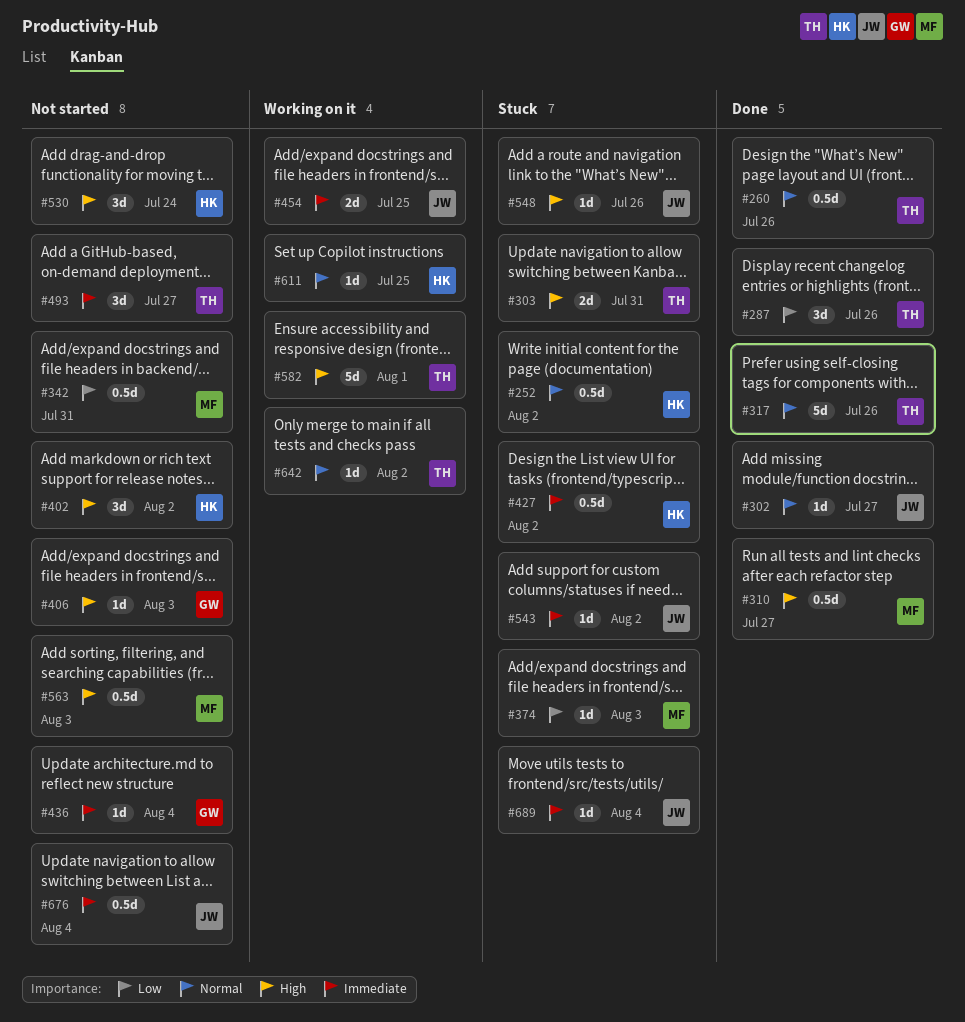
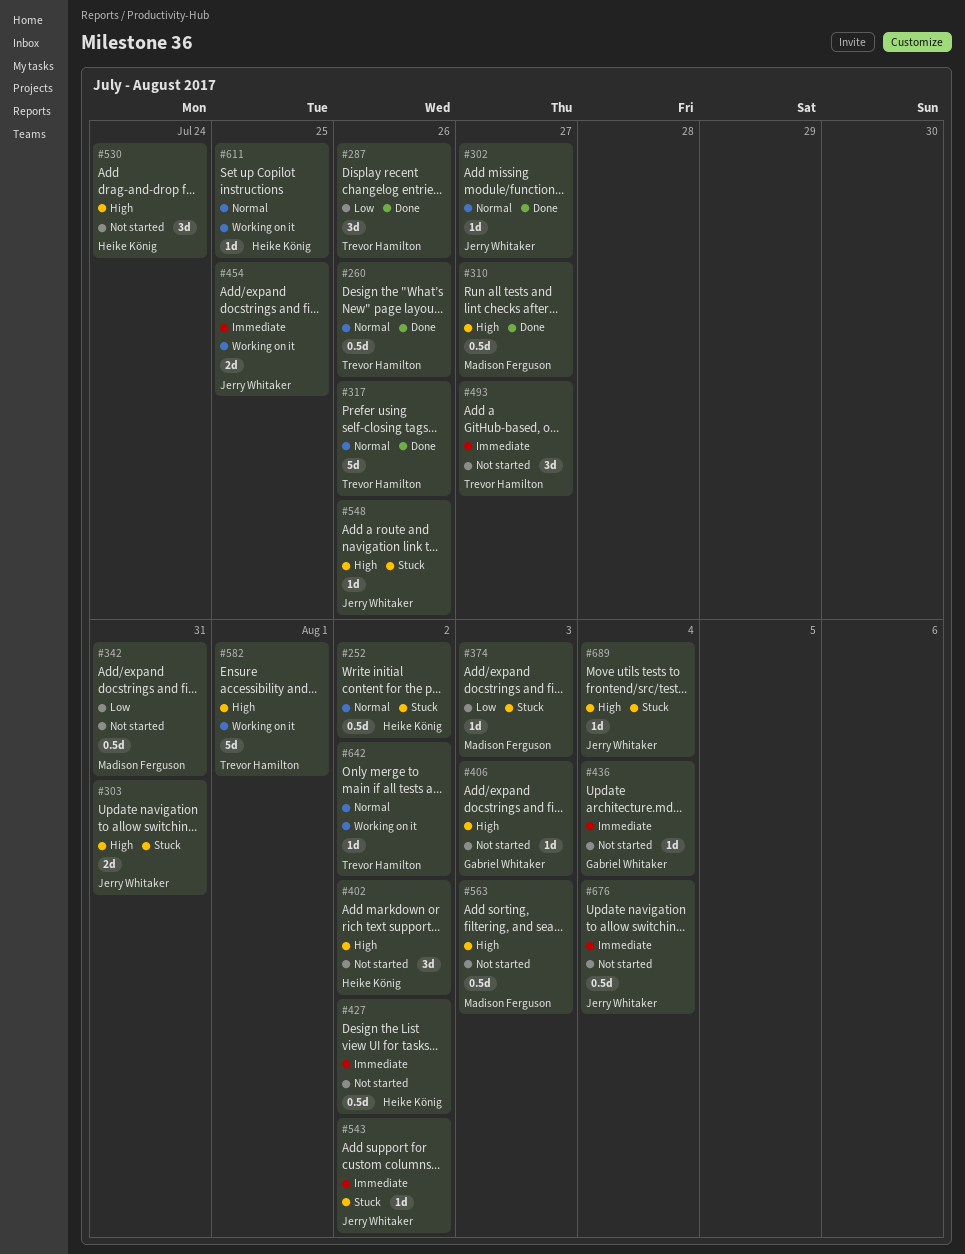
#303, owner: Trevor Hamilton -> Jerry Whitaker
#427, status: Stuck -> Not started
#689, priority: Immediate -> High

